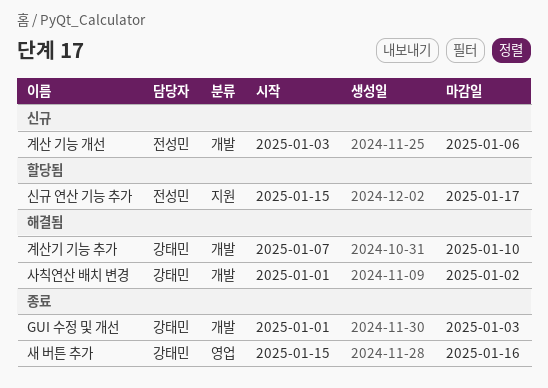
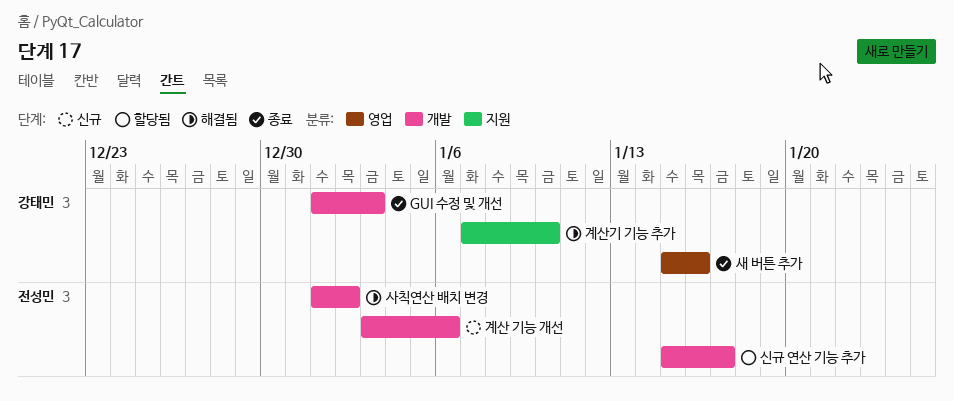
계산기 기능 추가, label: 개발 -> 지원
사칙연산 배치 변경, owner: 강태민 -> 전성민
신규 연산 기능 추가, label: 지원 -> 개발

